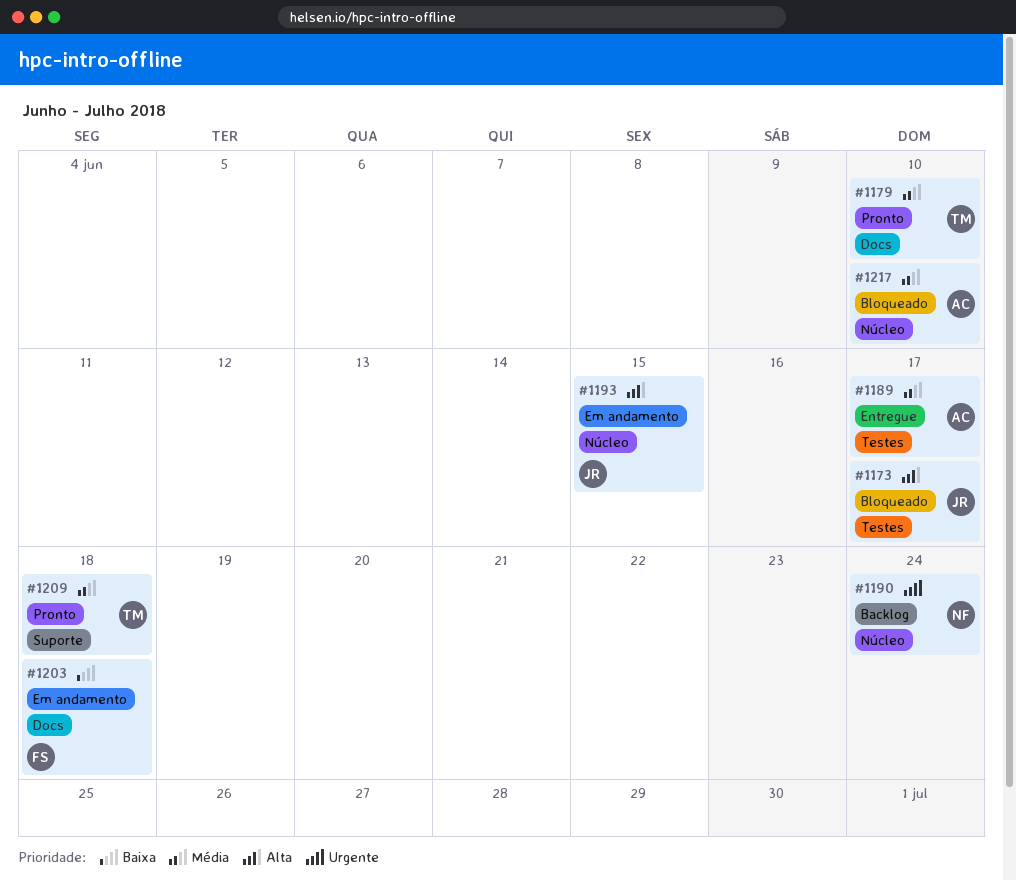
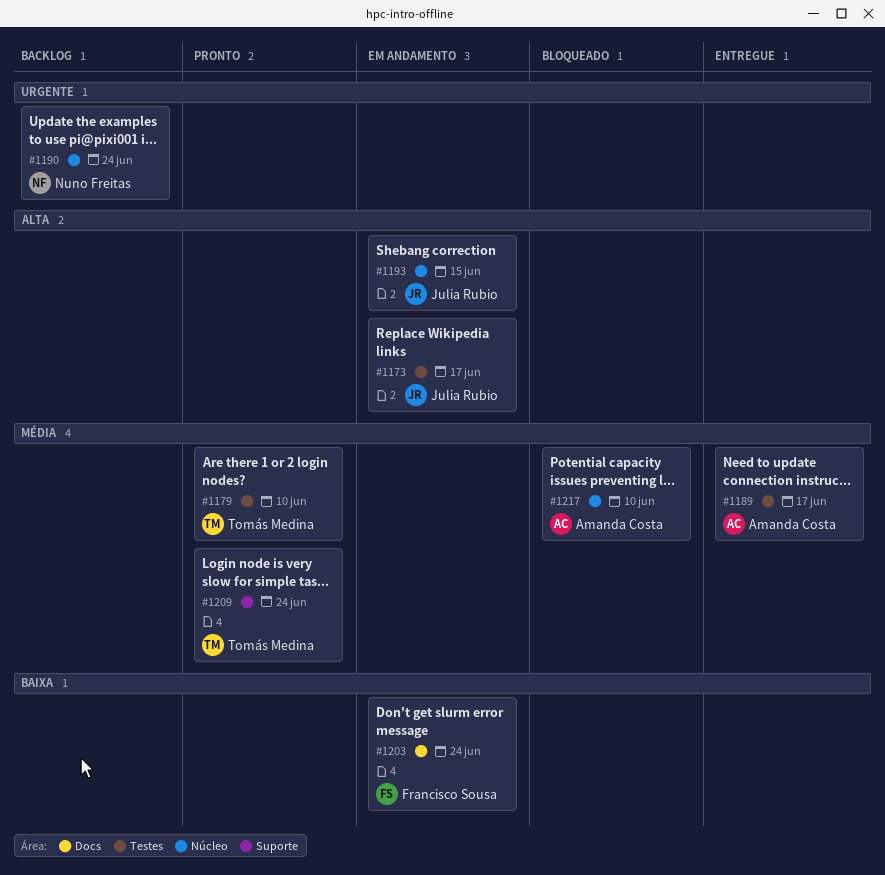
#1173, status: Bloqueado -> Em andamento
#1179, label: Docs -> Testes
#1203, due: Jun 18 -> Jun 24
#1209, due: Jun 18 -> Jun 24

